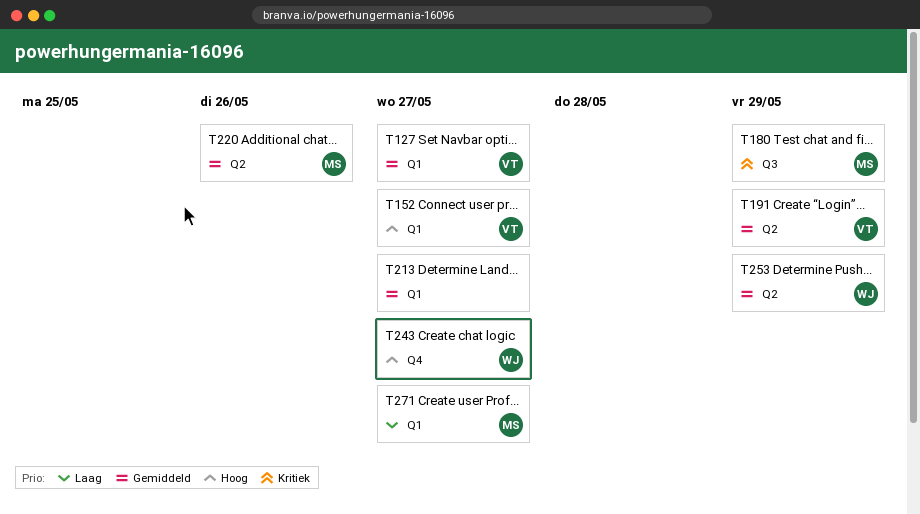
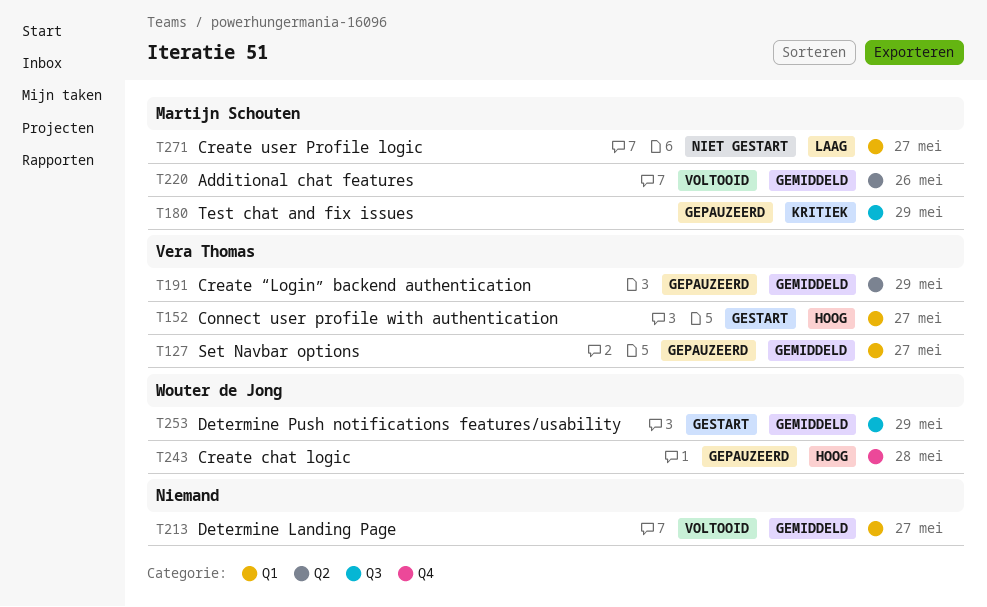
T243, due: May 27 -> May 28
T253, label: Q2 -> Q3

